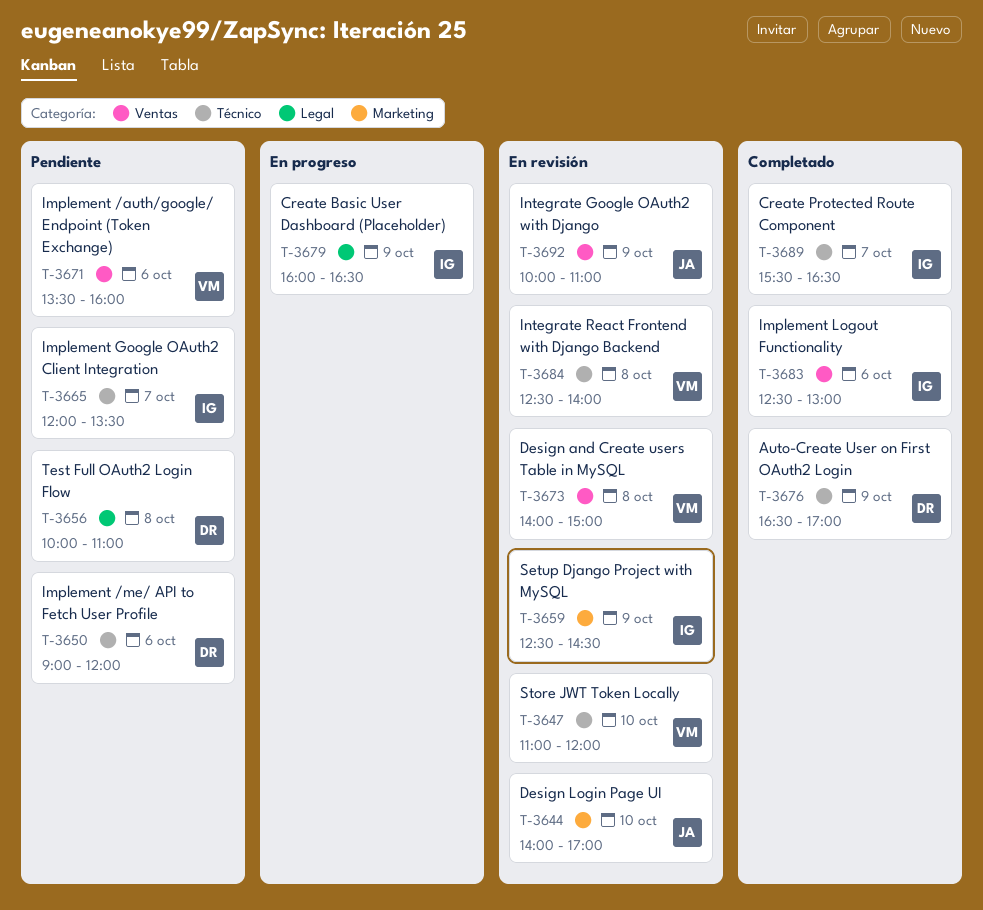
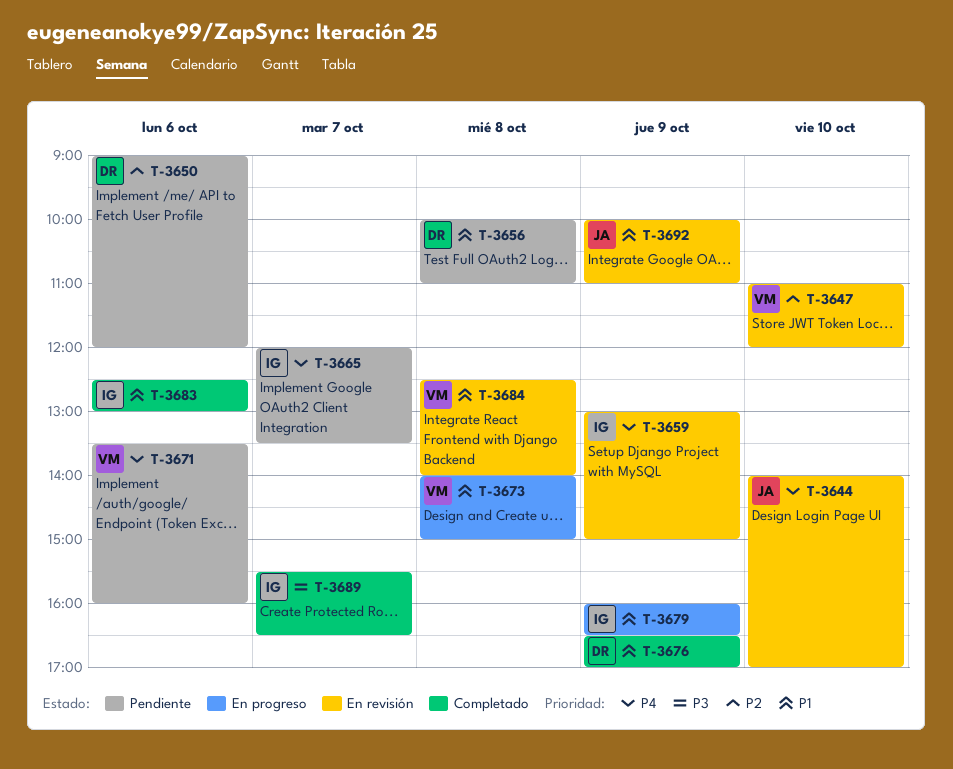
T-3659, begins: 12:30 -> 13:00
T-3659, ends: 14:30 -> 15:00
T-3673, status: En revisión -> En progreso

